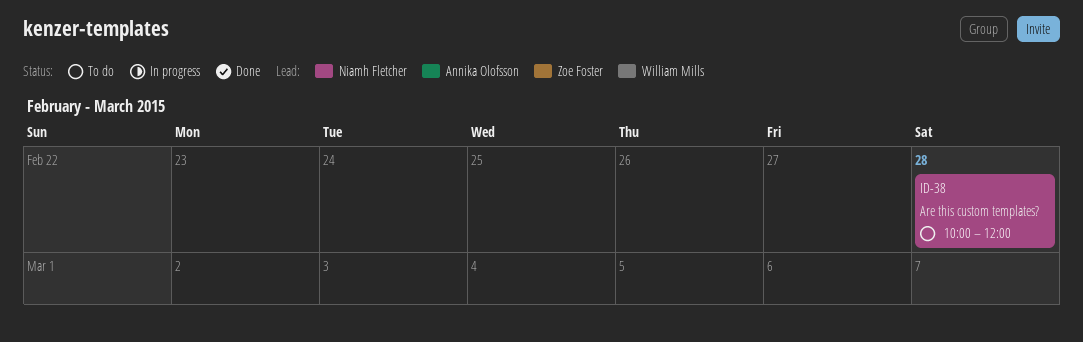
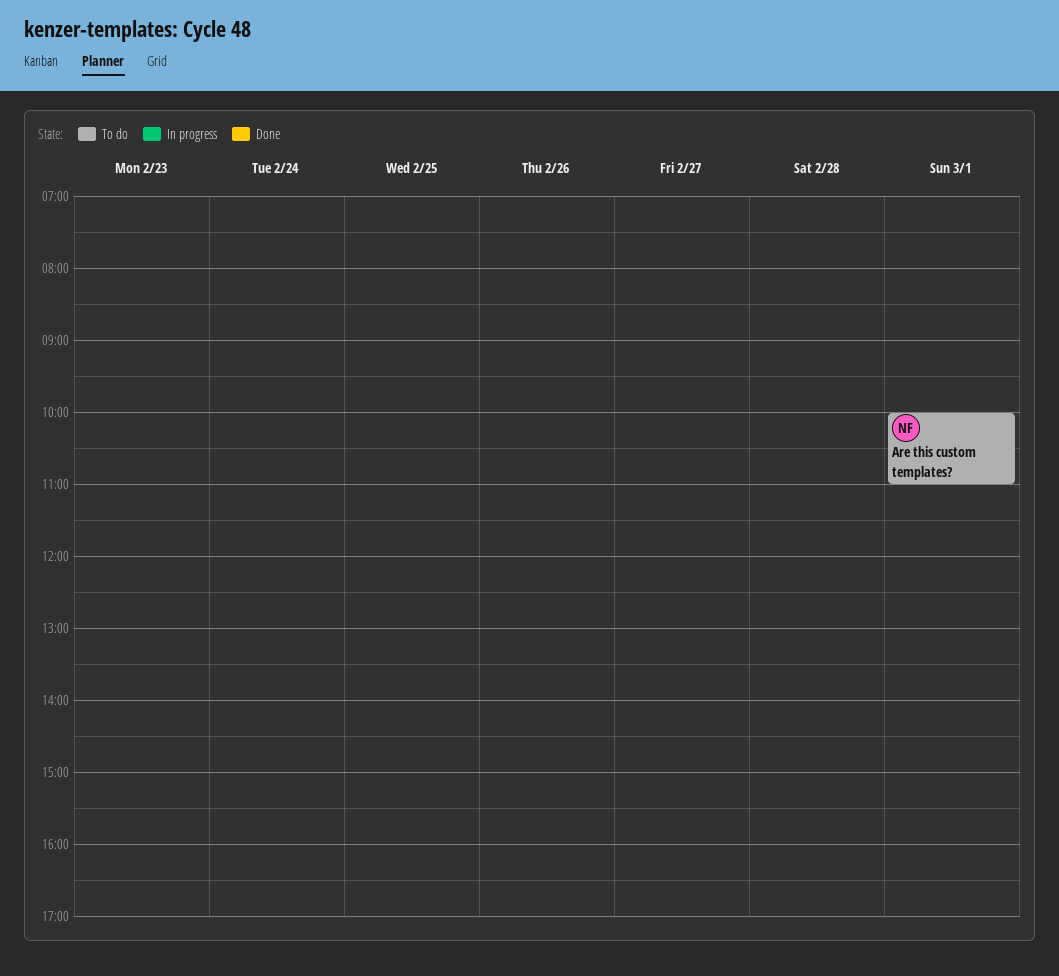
Are this custom templates?, day: Feb 28 -> Mar 1
Are this custom templates?, ends: 12:00 -> 11:00

